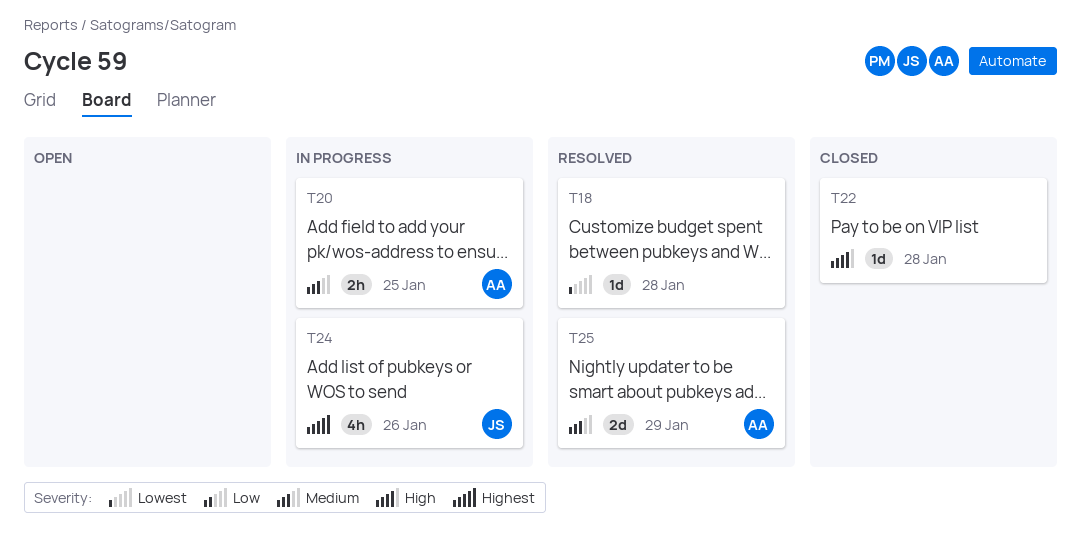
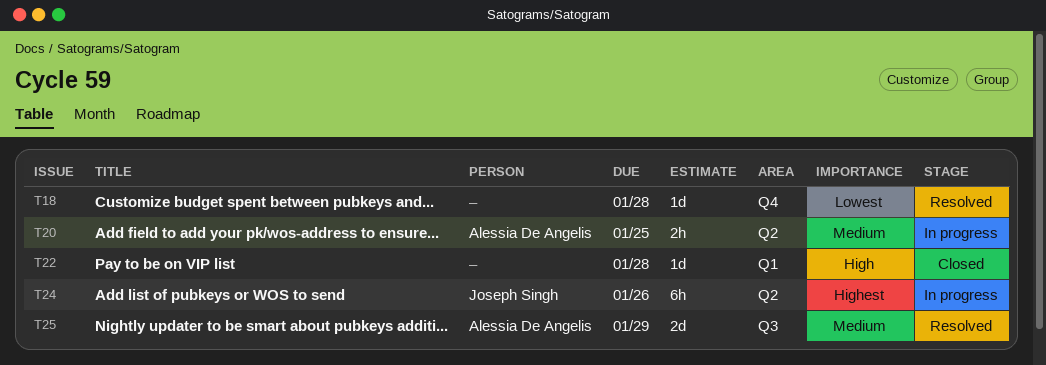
T24, estimate: 4h -> 6h

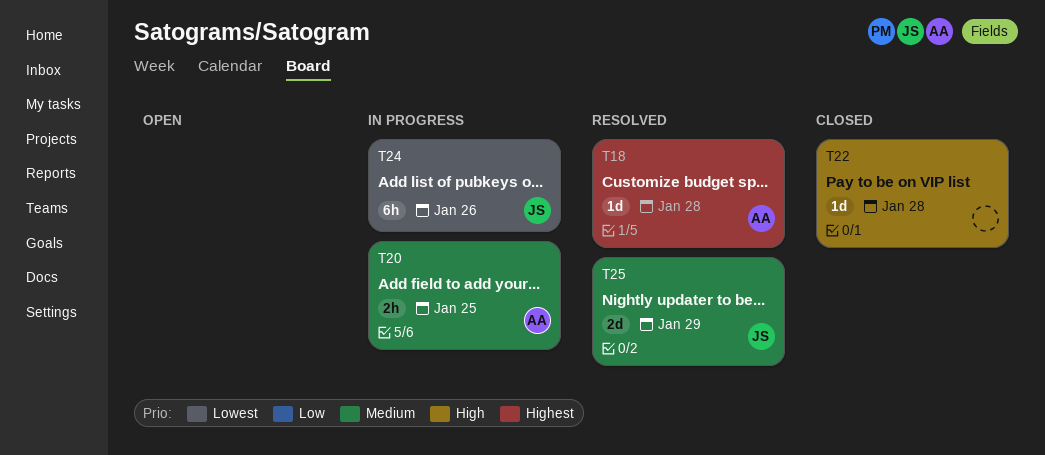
T18, owner: none -> Alessia De Angelis
T18, priority: Lowest -> Highest
T24, priority: Highest -> Lowest
T25, owner: Alessia De Angelis -> Joseph Singh

